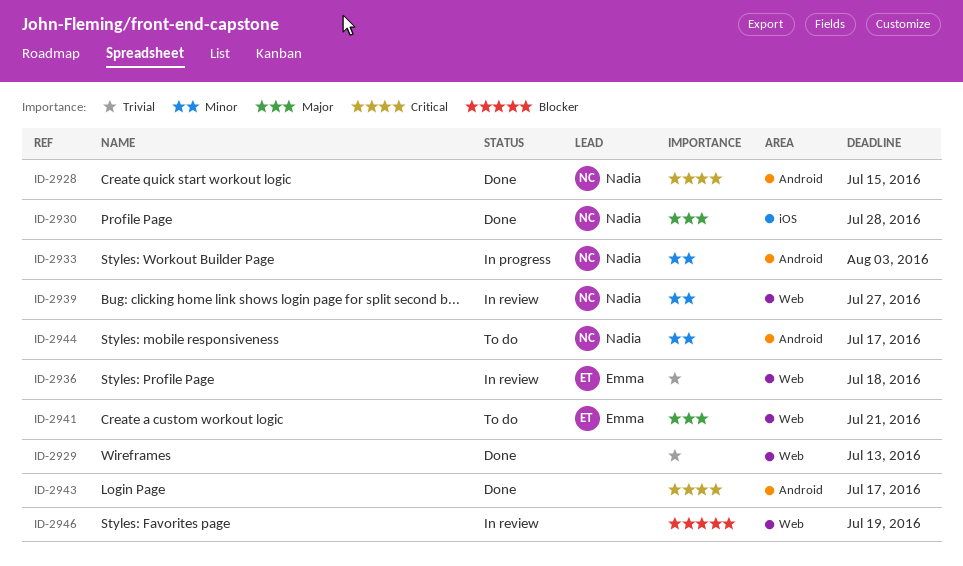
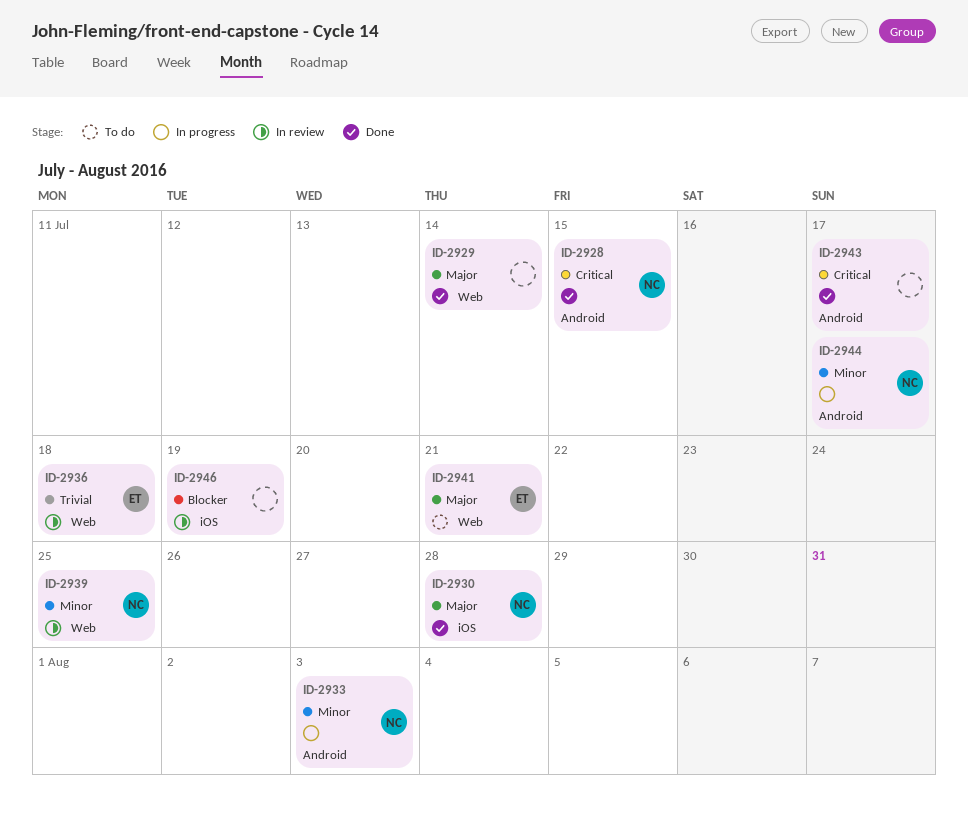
ID-2929, priority: Trivial -> Major
ID-2929, due: Jul 13 -> Jul 14
ID-2939, due: Jul 27 -> Jul 25
ID-2944, status: To do -> In progress
ID-2946, label: Web -> iOS

